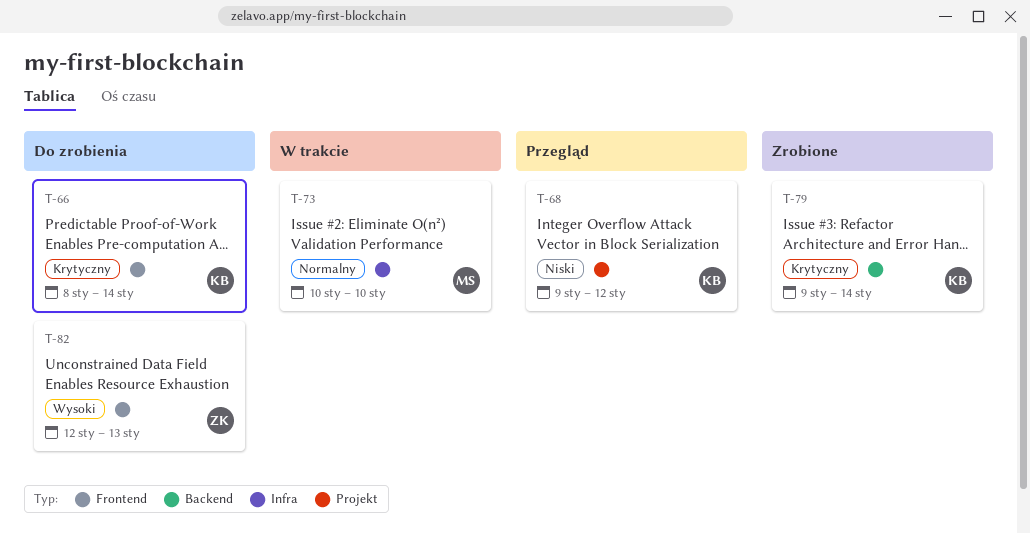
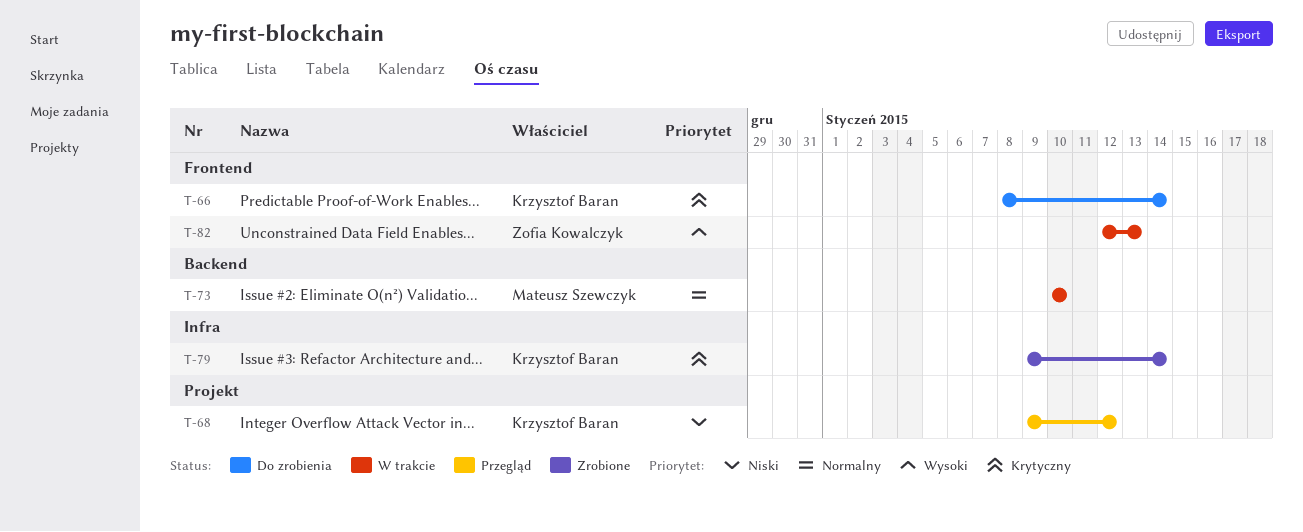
T-73, label: Infra -> Backend
T-79, label: Backend -> Infra
T-82, status: Do zrobienia -> W trakcie

